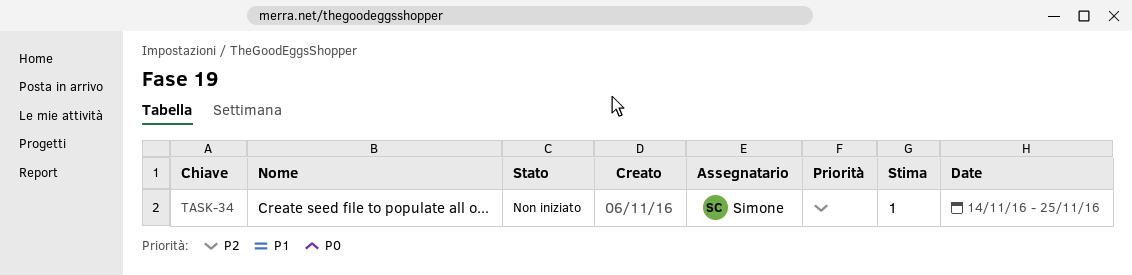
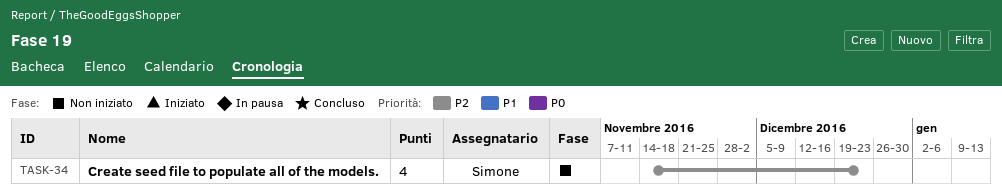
TASK-34, estimate: 1 -> 4
TASK-34, due: Nov 25 -> Dec 23

